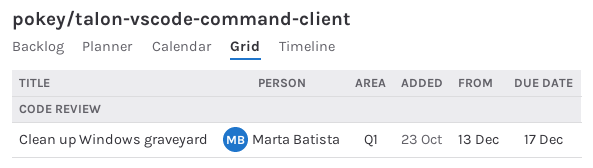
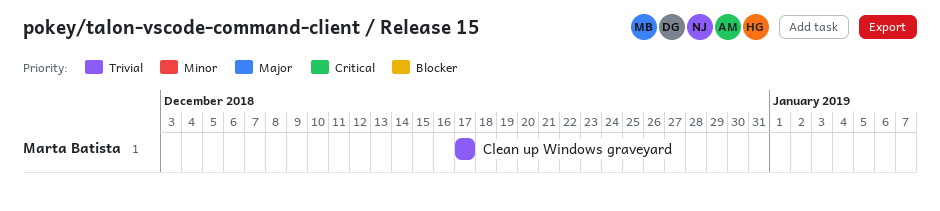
Clean up Windows graveyard, start: Dec 13 -> Dec 17

